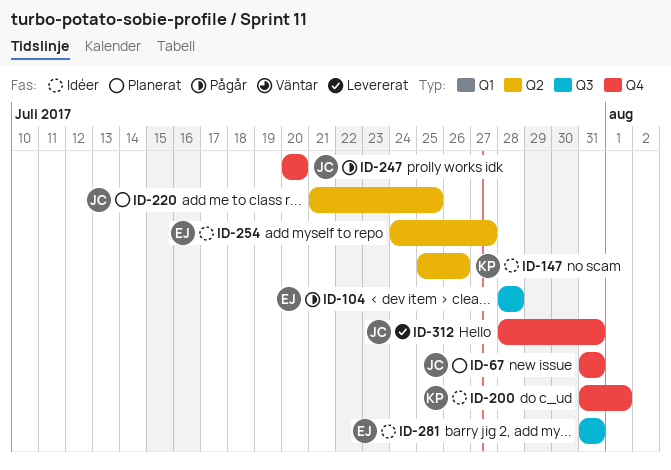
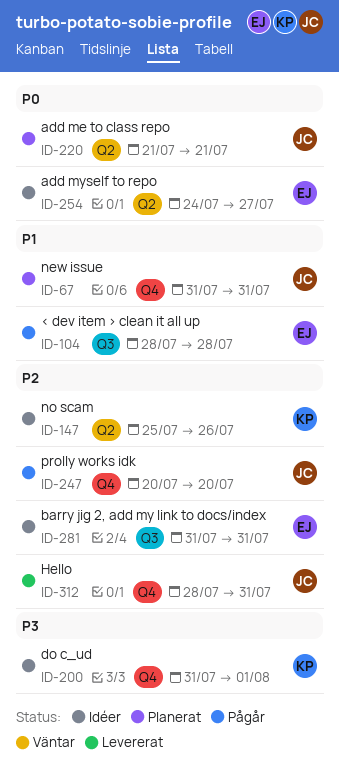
ID-220, due: Jul 25 -> Jul 21

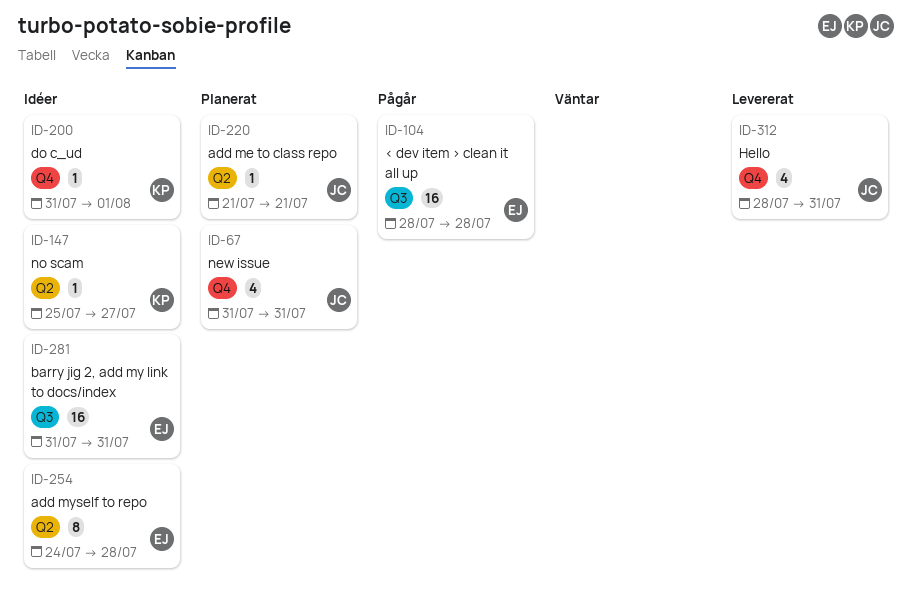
ID-147, due: Jul 26 -> Jul 27
ID-247: present -> none
ID-254, due: Jul 27 -> Jul 28

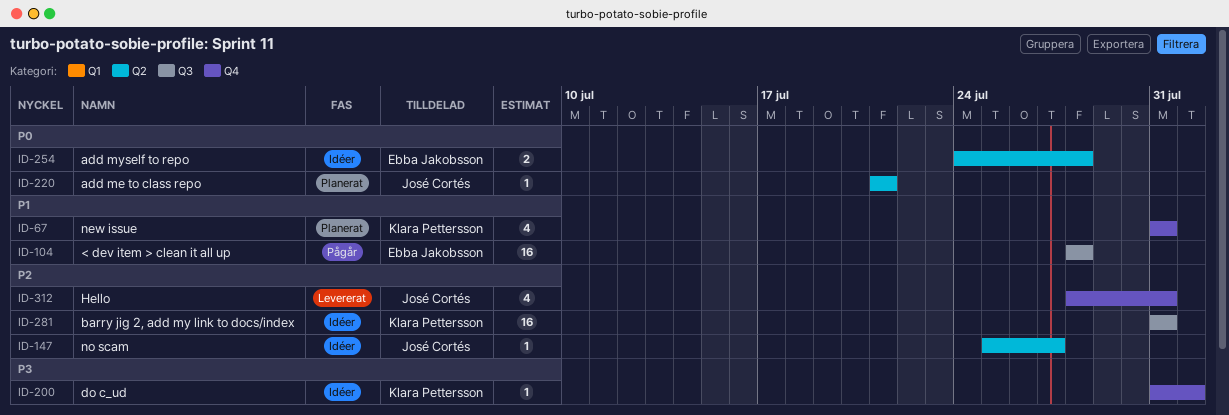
ID-67, owner: José Cortés -> Klara Pettersson
ID-147, owner: Klara Pettersson -> José Cortés
ID-254, estimate: 8 -> 2
ID-281, owner: Ebba Jakobsson -> Klara Pettersson

